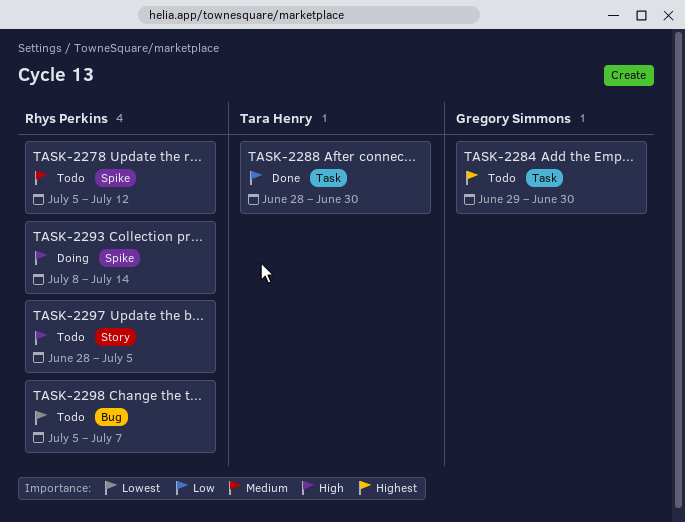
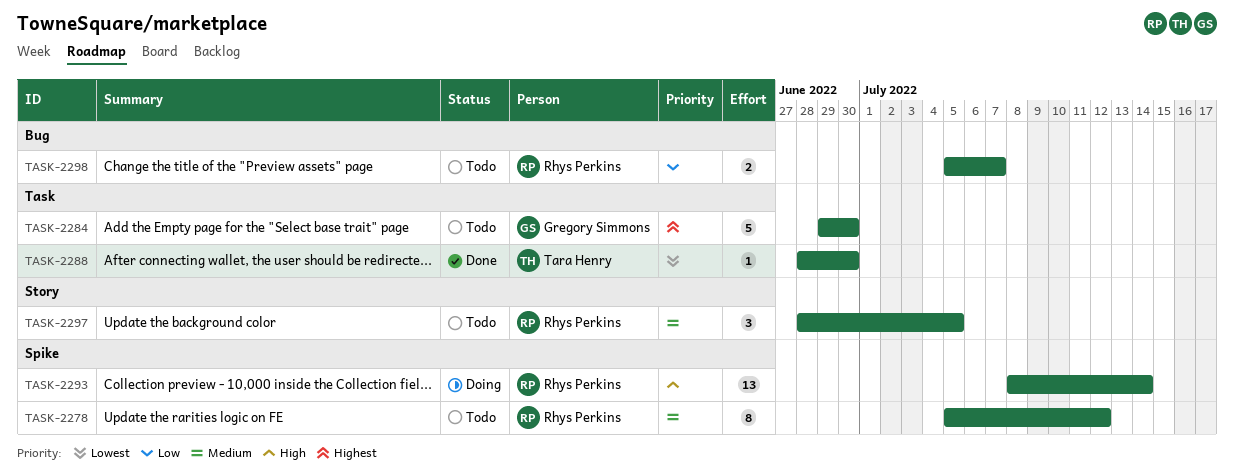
TASK-2288, priority: Low -> Lowest
TASK-2297, priority: High -> Medium
TASK-2298, priority: Lowest -> Low

